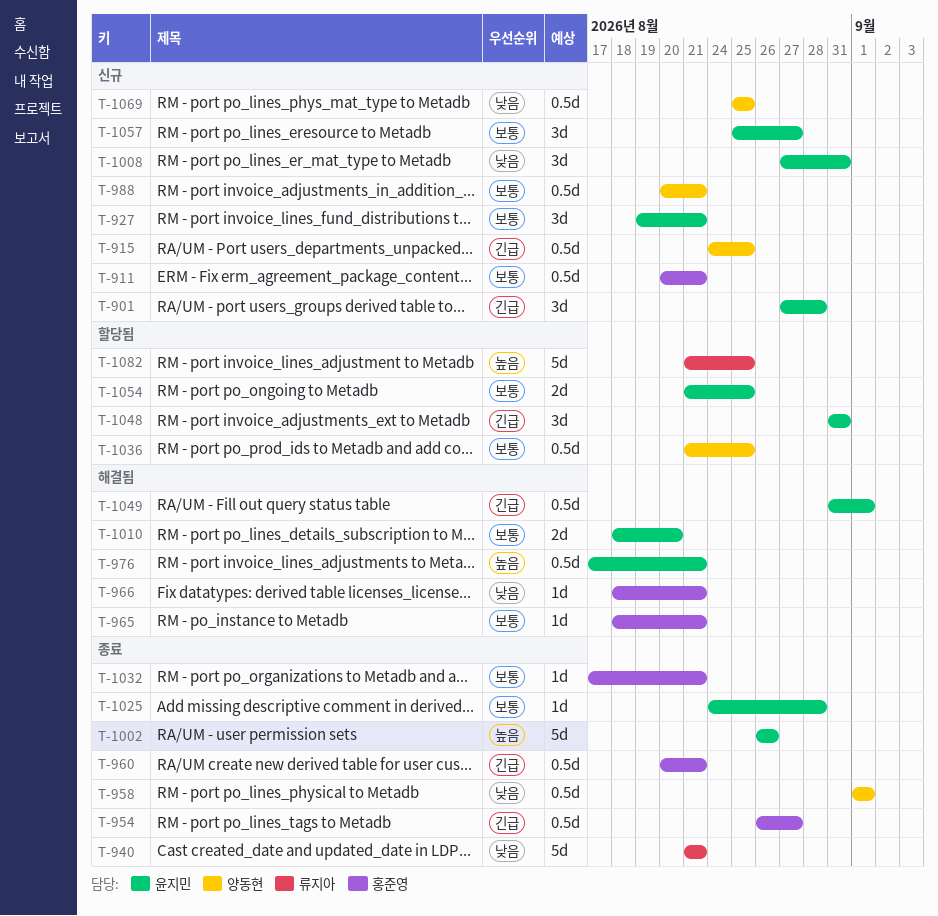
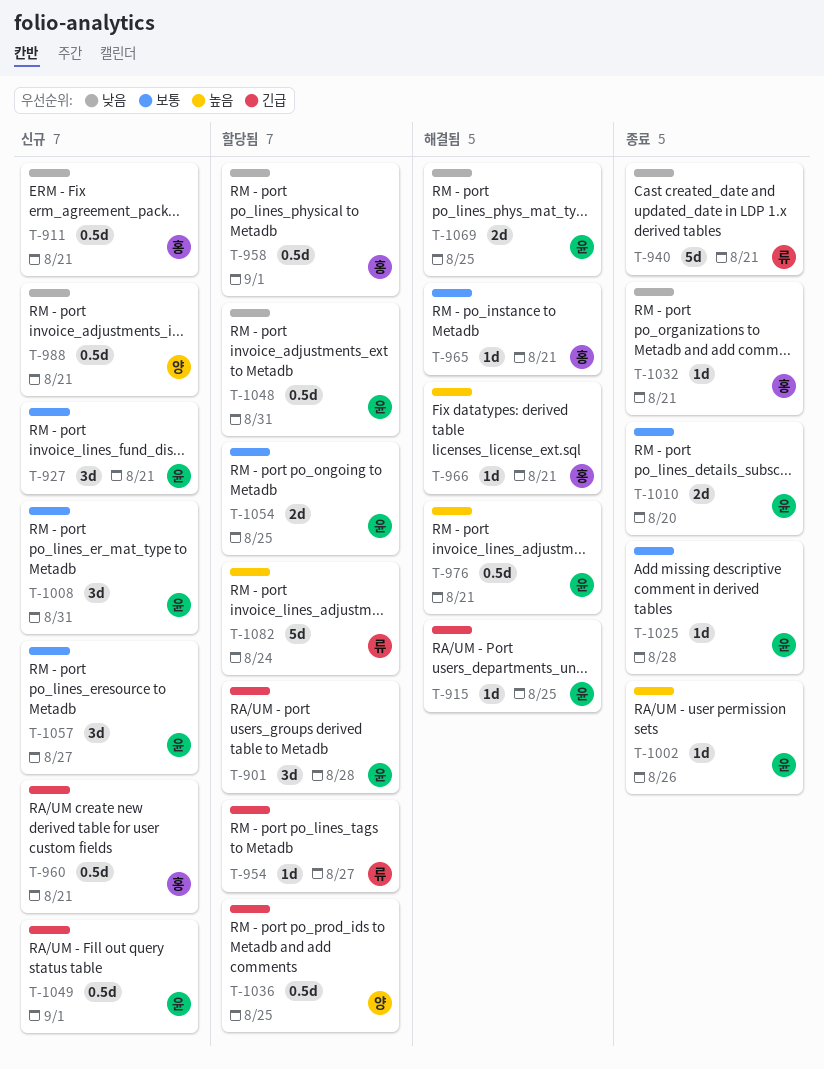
T-901, status: 신규 -> 할당됨
T-911, priority: 보통 -> 낮음
T-915, status: 신규 -> 해결됨
T-915, owner: 양동현 -> 윤지민
T-915, estimate: 0.5d -> 1d
T-954, status: 종료 -> 할당됨
T-954, owner: 홍준영 -> 류지아
T-954, estimate: 0.5d -> 1d
T-958, status: 종료 -> 할당됨
T-958, owner: 양동현 -> 홍준영
T-960, status: 종료 -> 신규
T-966, priority: 낮음 -> 높음
T-988, priority: 보통 -> 낮음
T-1002, estimate: 5d -> 1d
T-1008, priority: 낮음 -> 보통
T-1010, status: 해결됨 -> 종료
T-1032, priority: 보통 -> 낮음
T-1036, priority: 보통 -> 긴급
T-1048, priority: 긴급 -> 낮음
T-1048, estimate: 3d -> 0.5d
T-1049, status: 해결됨 -> 신규
T-1069, status: 신규 -> 해결됨
T-1069, owner: 양동현 -> 윤지민
T-1069, estimate: 0.5d -> 2d
T-1082, due: Aug 25 -> Aug 24

